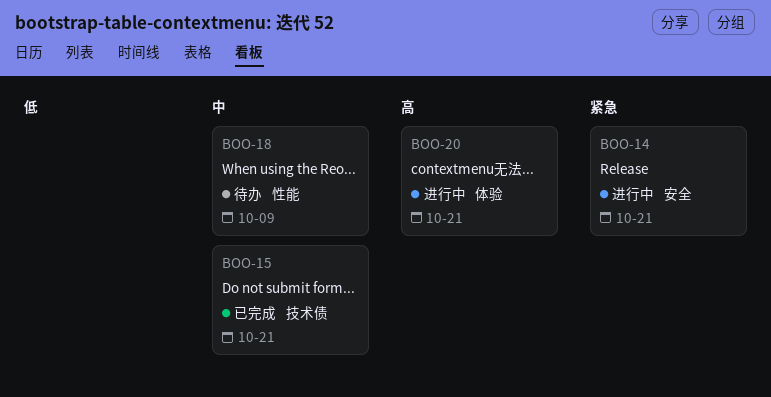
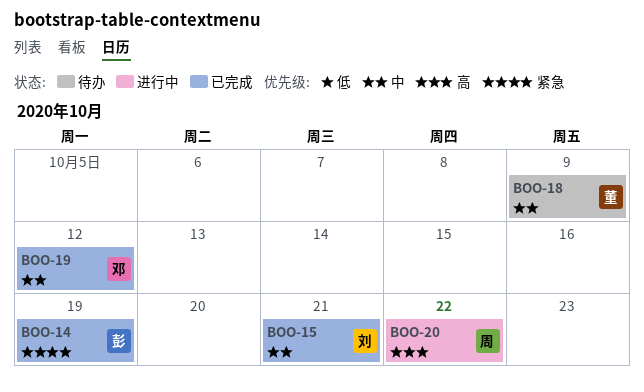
BOO-14, status: 进行中 -> 已完成
BOO-14, due: Oct 21 -> Oct 19
BOO-19: none -> present
BOO-20, due: Oct 21 -> Oct 22

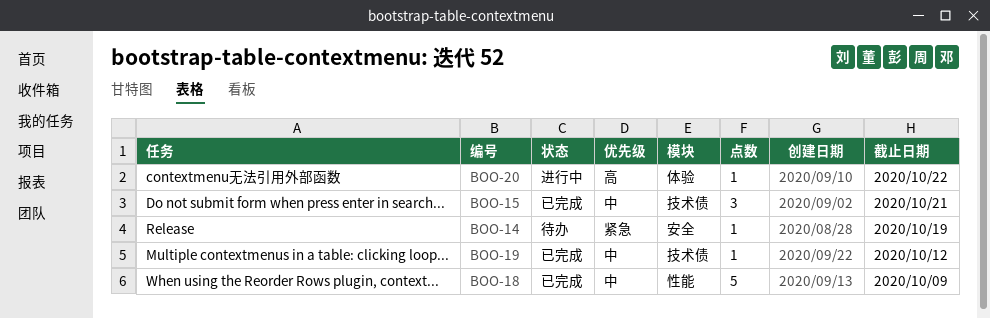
BOO-14, status: 已完成 -> 待办
BOO-18, status: 待办 -> 已完成

